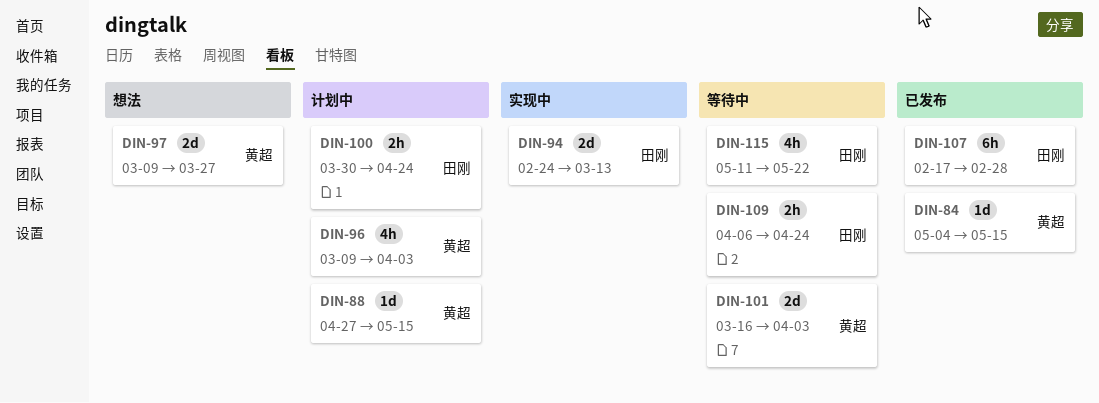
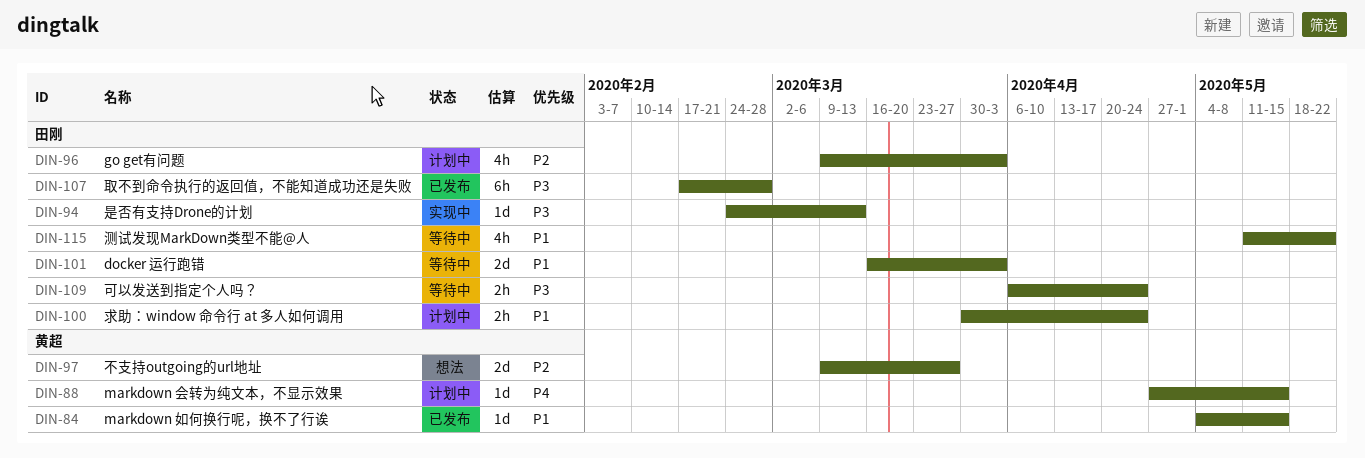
DIN-94, estimate: 2d -> 1d
DIN-96, owner: 黄超 -> 田刚
DIN-101, owner: 黄超 -> 田刚

